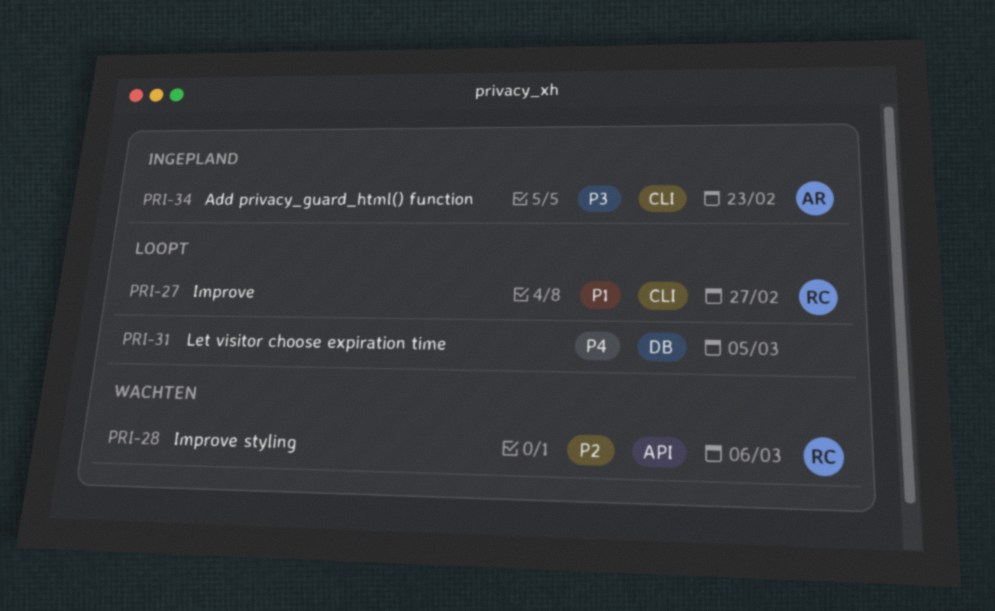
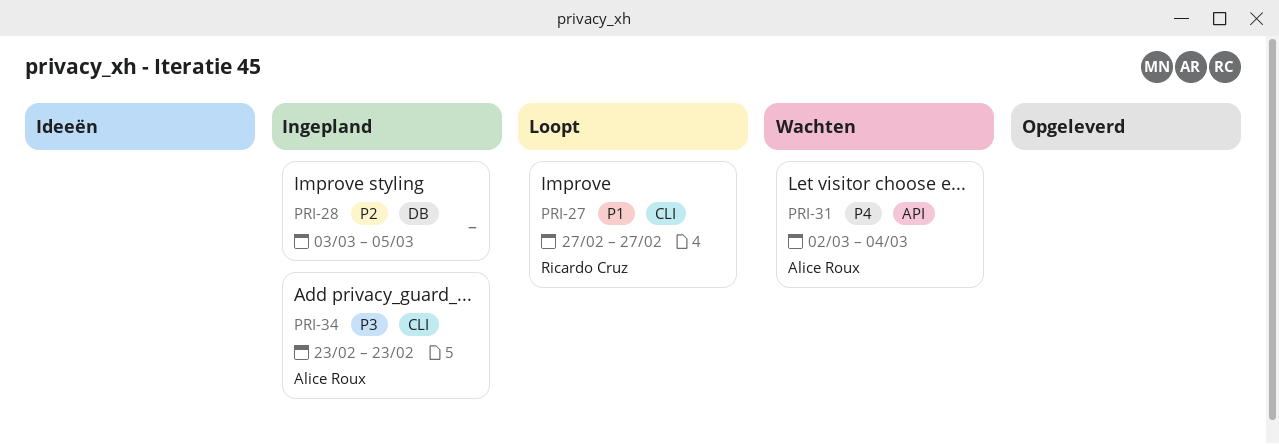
PRI-28, status: Wachten -> Ingepland
PRI-28, owner: Ricardo Cruz -> none
PRI-28, label: API -> DB
PRI-28, due: Mar 6 -> Mar 5
PRI-31, status: Loopt -> Wachten
PRI-31, owner: none -> Alice Roux
PRI-31, label: DB -> API
PRI-31, due: Mar 5 -> Mar 4

